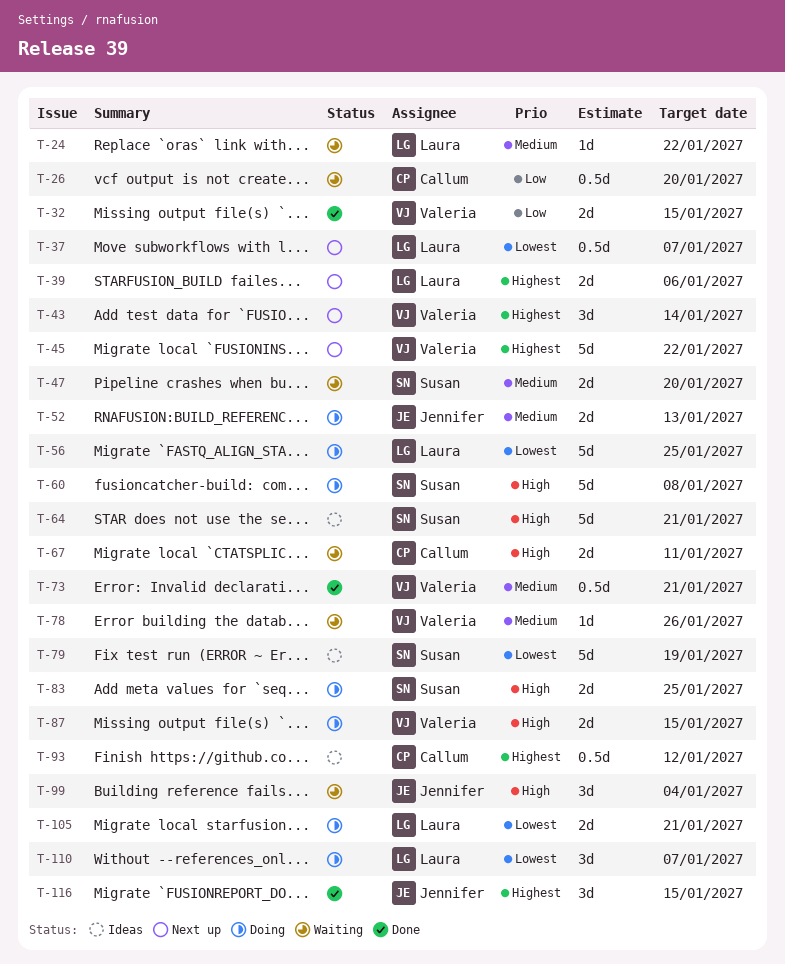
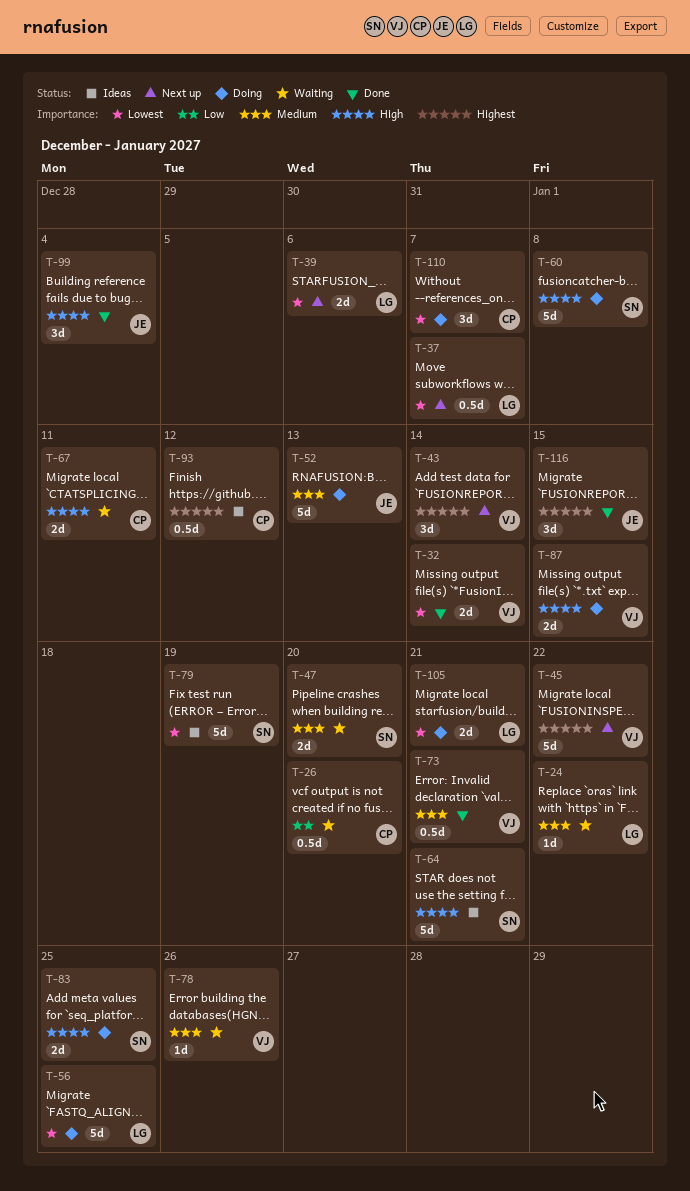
T-32, priority: Low -> Lowest
T-32, due: Jan 15 -> Jan 14
T-39, priority: Highest -> Lowest
T-52, estimate: 2d -> 5d
T-99, status: Waiting -> Done
T-110, owner: Laura -> Callum

